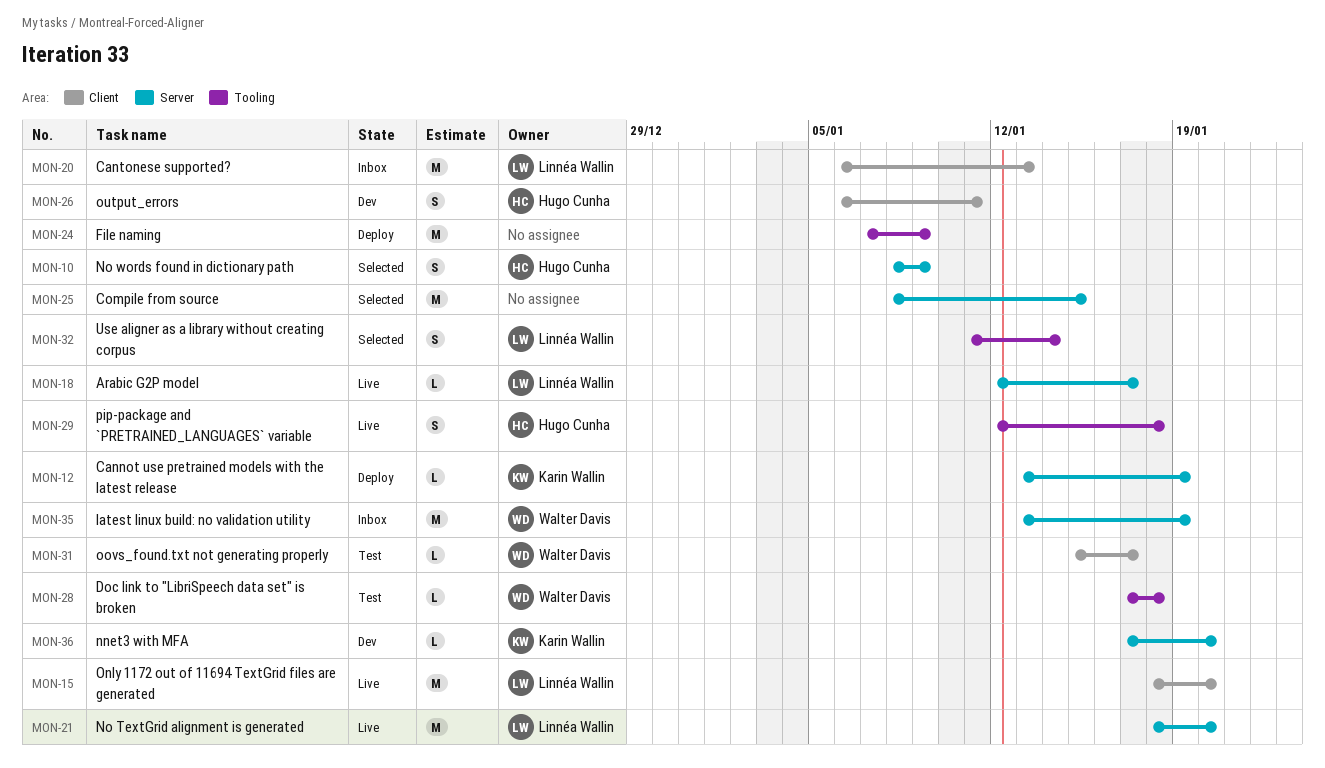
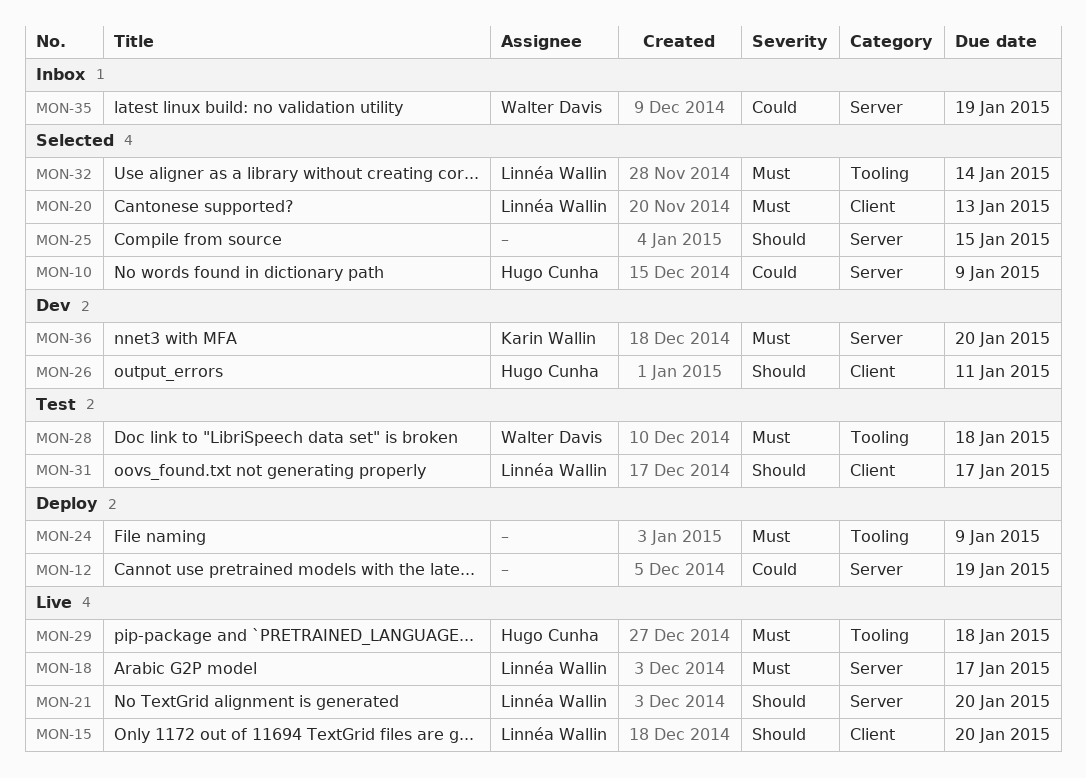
MON-12, owner: Karin Wallin -> none
MON-20, status: Inbox -> Selected
MON-31, owner: Walter Davis -> Linnéa Wallin

